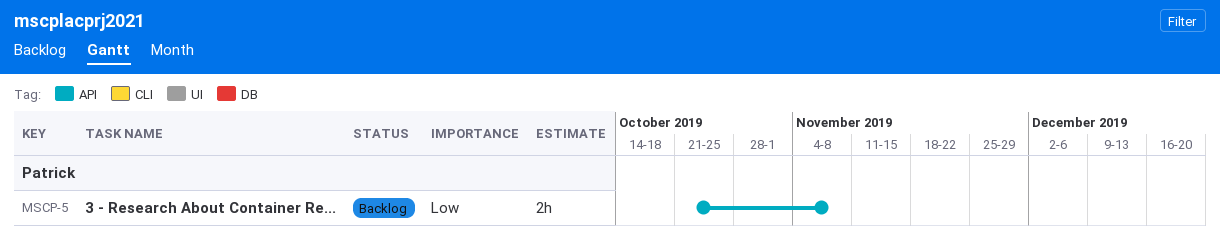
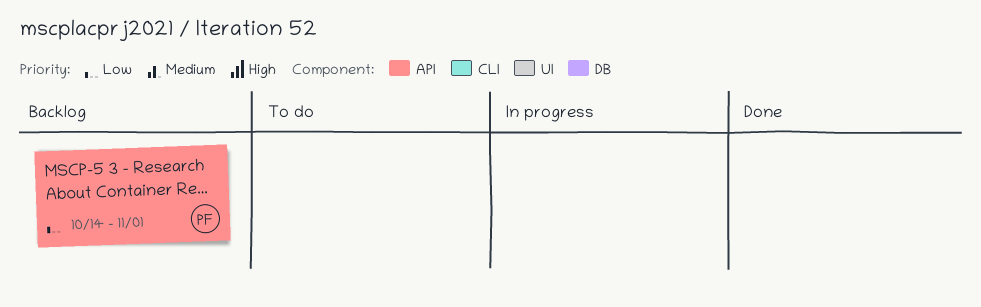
MSCP-5, start: Oct 21 -> Oct 14
MSCP-5, due: Nov 8 -> Nov 1

